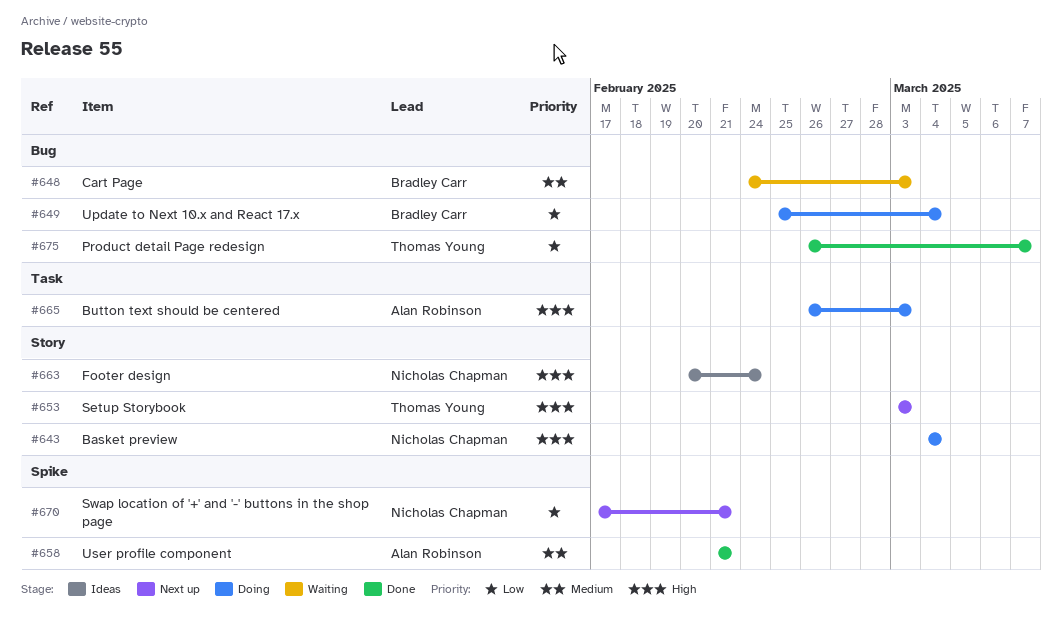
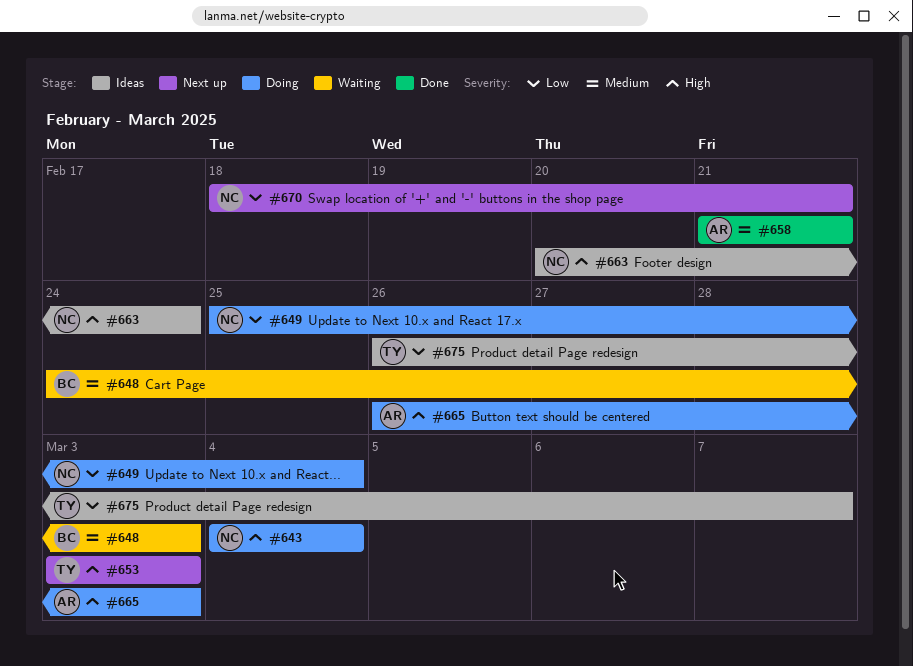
#649, owner: Bradley Carr -> Nicholas Chapman
#670, start: Feb 17 -> Feb 18
#675, status: Done -> Ideas

